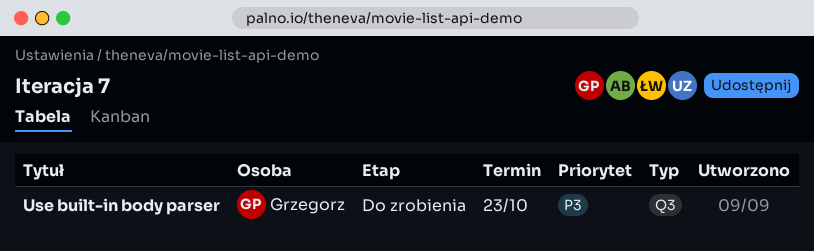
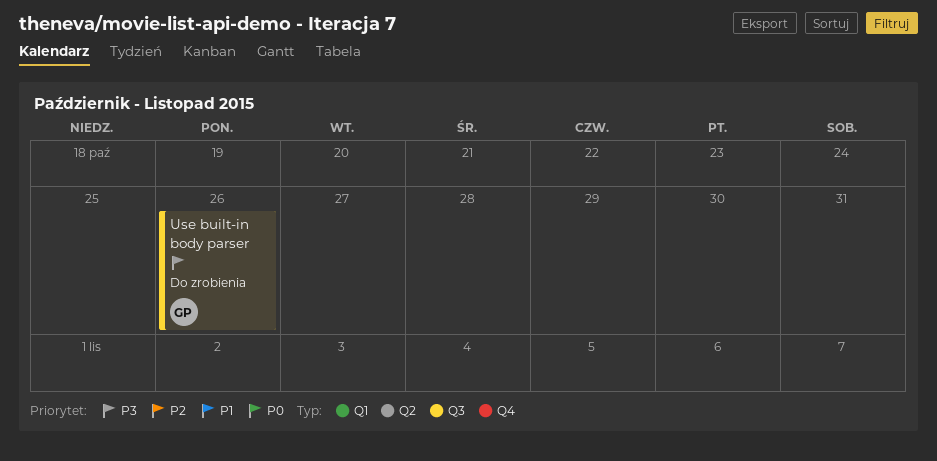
Use built-in body parser, due: Oct 23 -> Oct 26

